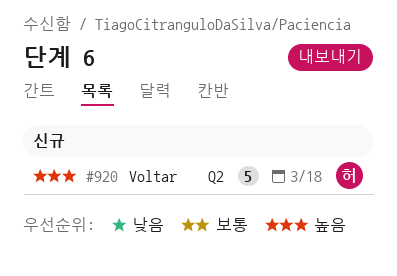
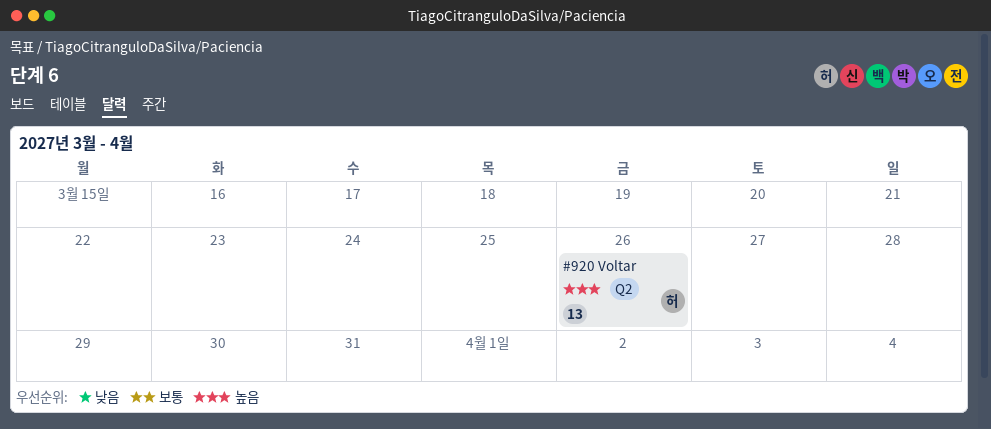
#920, estimate: 5 -> 13
#920, due: Mar 18 -> Mar 26

